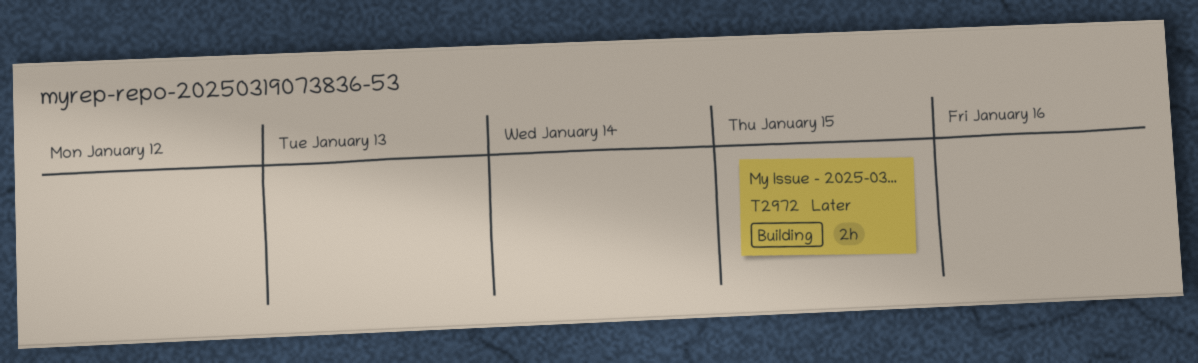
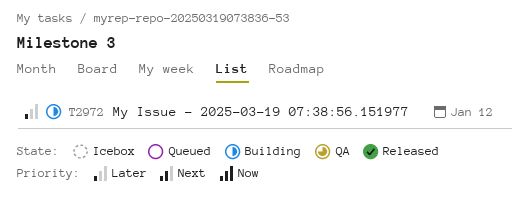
T2972, due: Jan 15 -> Jan 12

